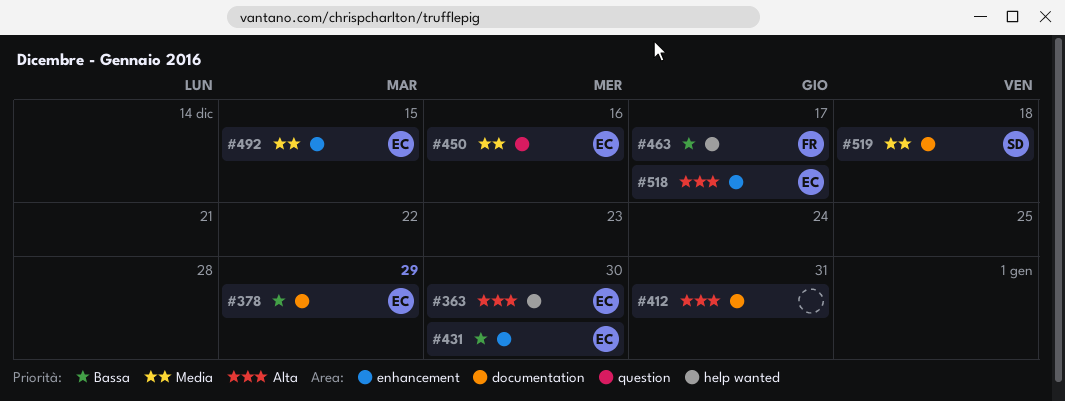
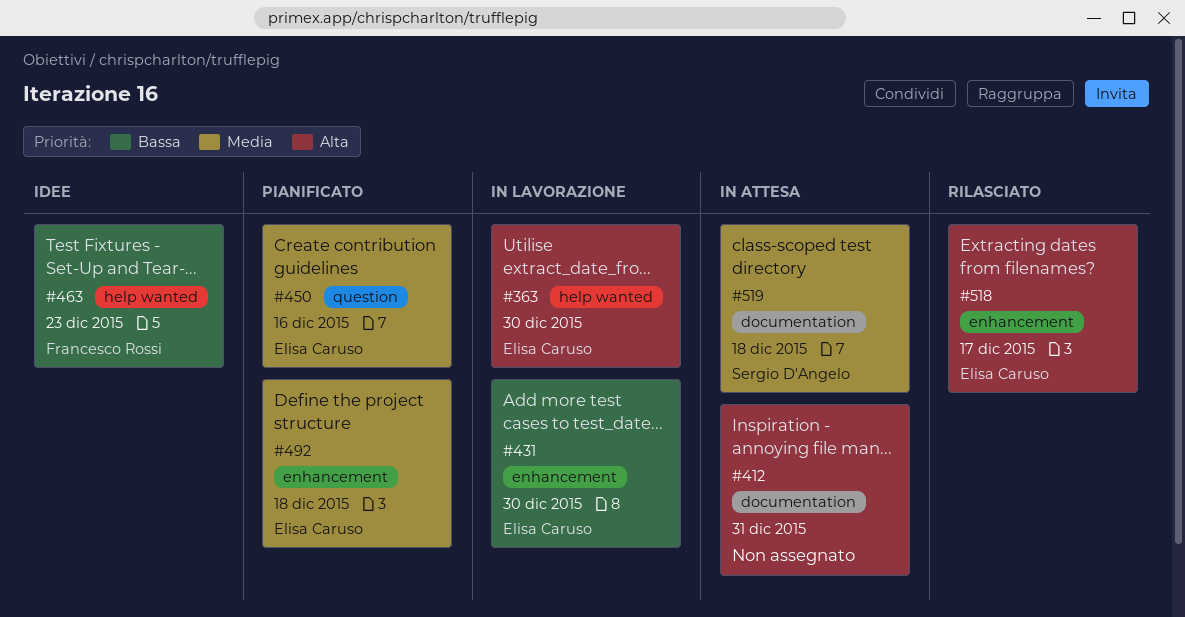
#378: present -> none
#463, due: Dec 17 -> Dec 23
#492, due: Dec 15 -> Dec 18

